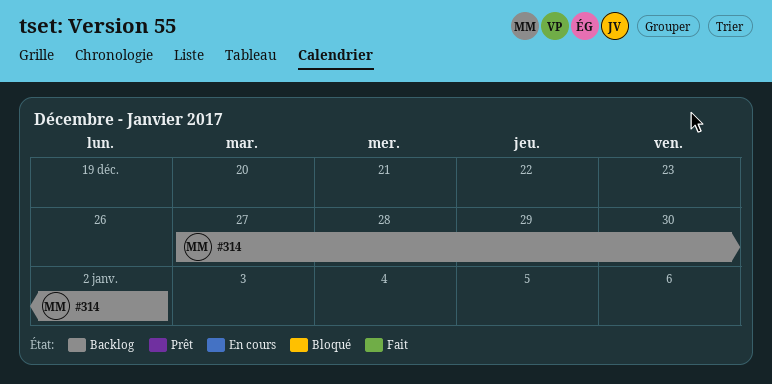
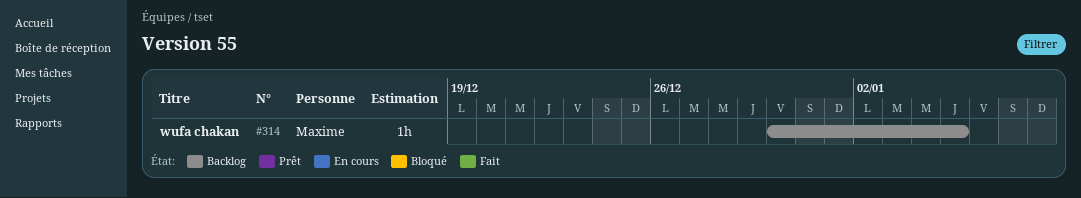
#314, start: Dec 27 -> Dec 30
#314, due: Jan 2 -> Jan 5

